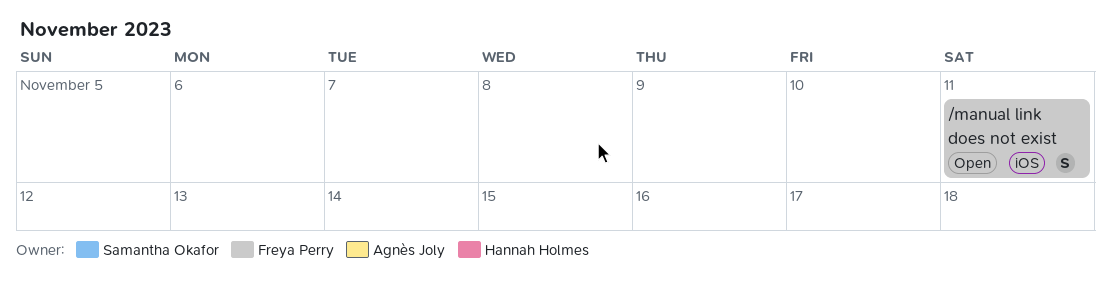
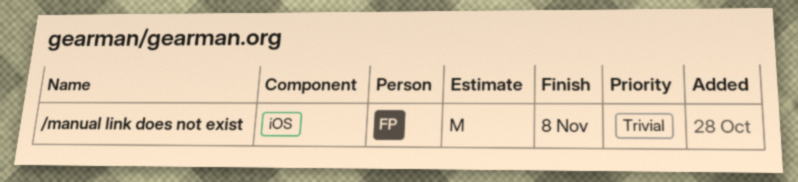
/manual link does not exist, estimate: S -> M
/manual link does not exist, due: Nov 11 -> Nov 8

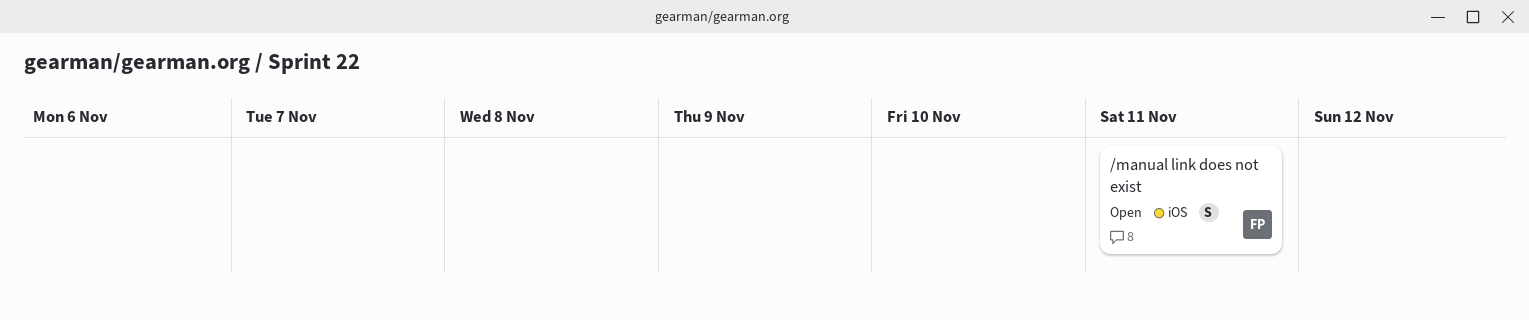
/manual link does not exist, estimate: M -> S
/manual link does not exist, due: Nov 8 -> Nov 11

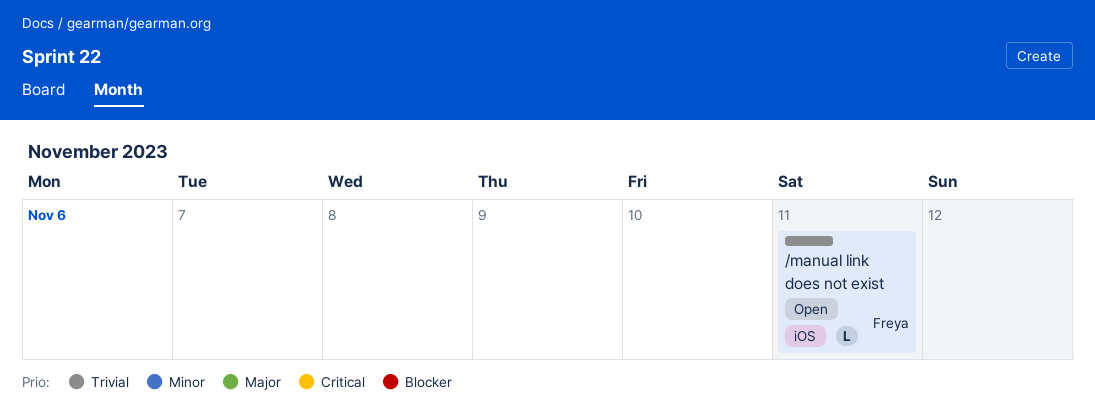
/manual link does not exist, estimate: S -> L

